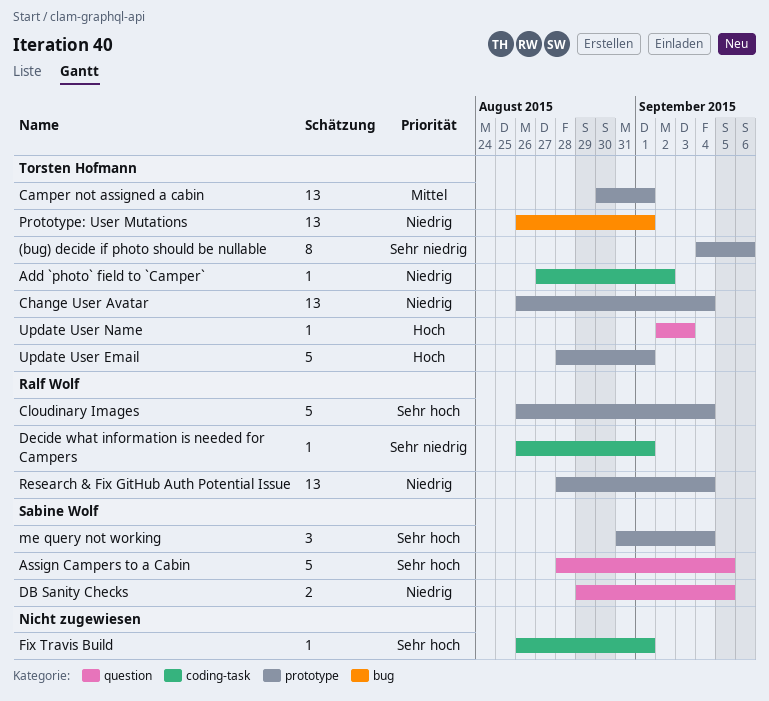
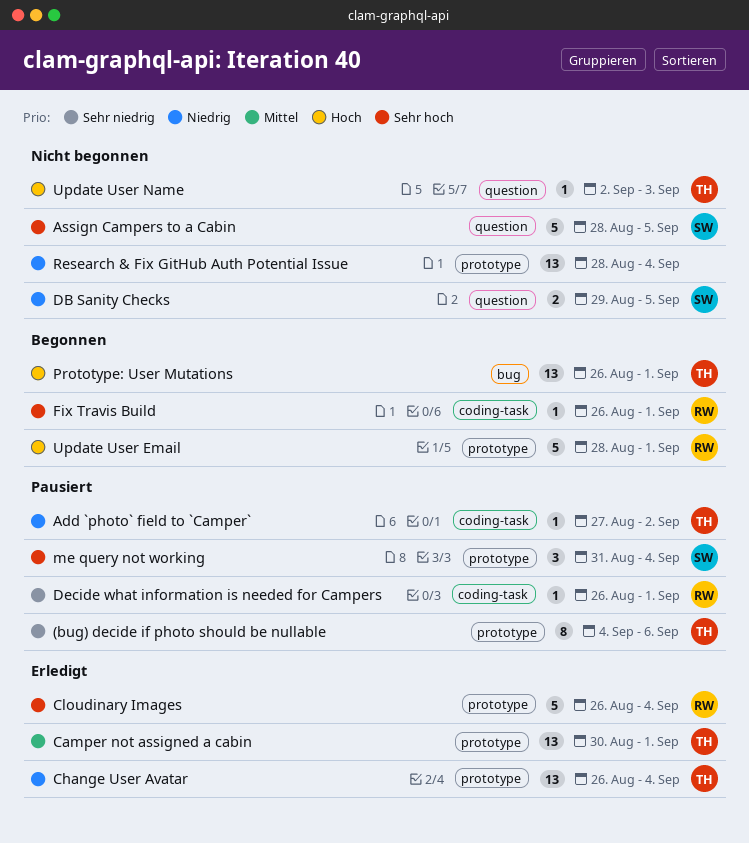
Fix Travis Build, owner: none -> Ralf Wolf
Prototype: User Mutations, priority: Niedrig -> Hoch
Research & Fix GitHub Auth Potential Issue, owner: Ralf Wolf -> none
Update User Email, owner: Torsten Hofmann -> Ralf Wolf

